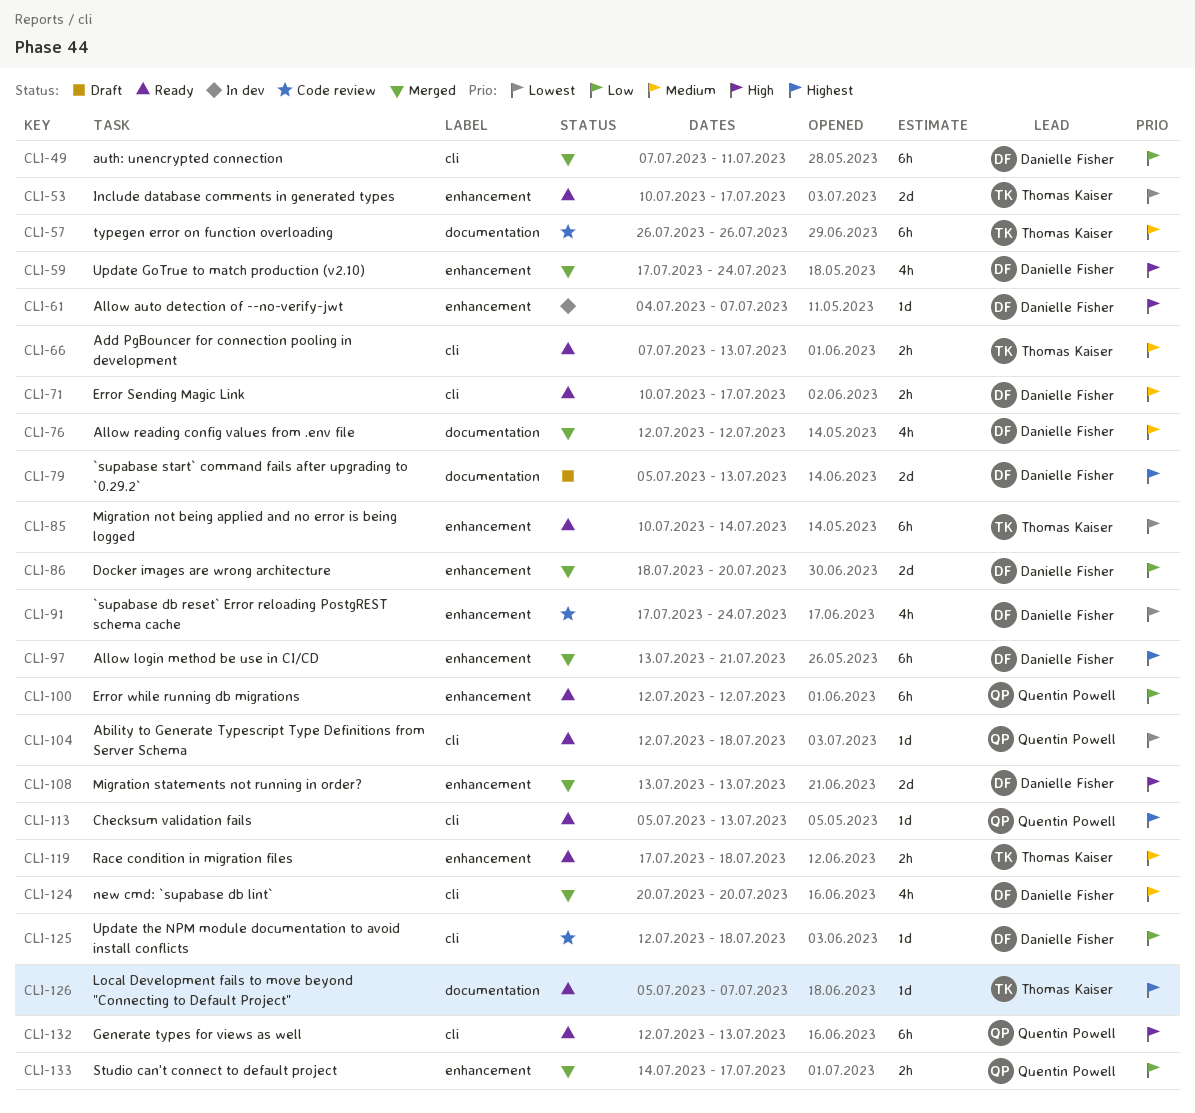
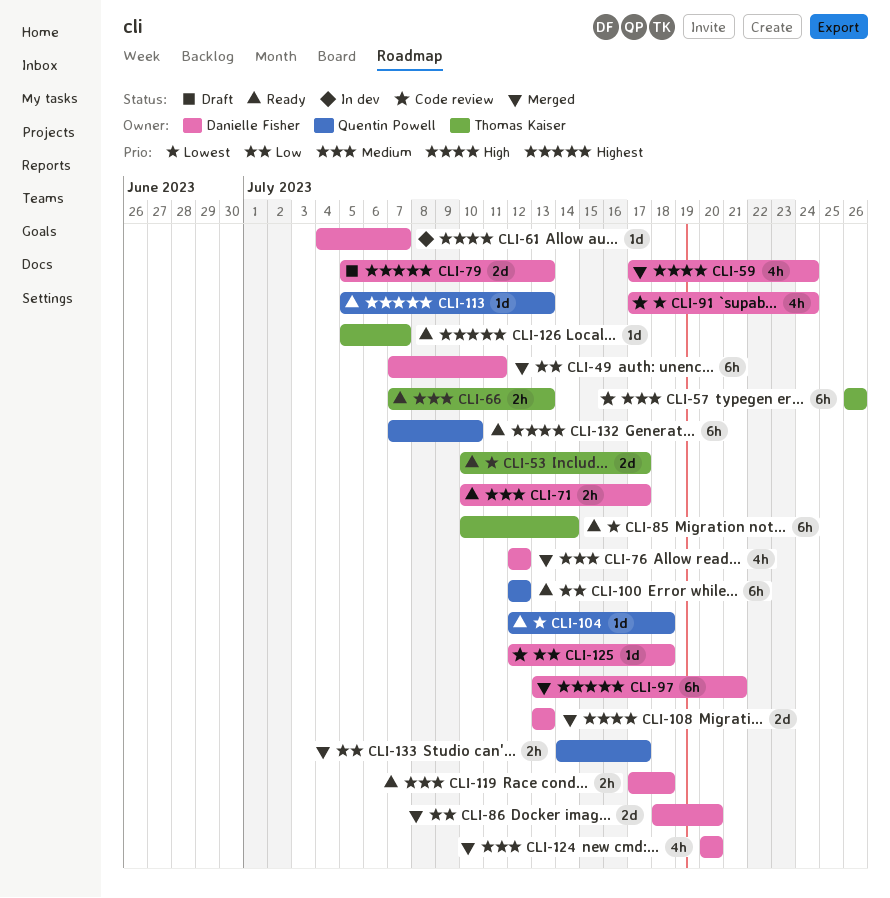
CLI-119, owner: Thomas Kaiser -> Danielle Fisher
CLI-132, start: Jul 12 -> Jul 7
CLI-132, due: Jul 13 -> Jul 10

